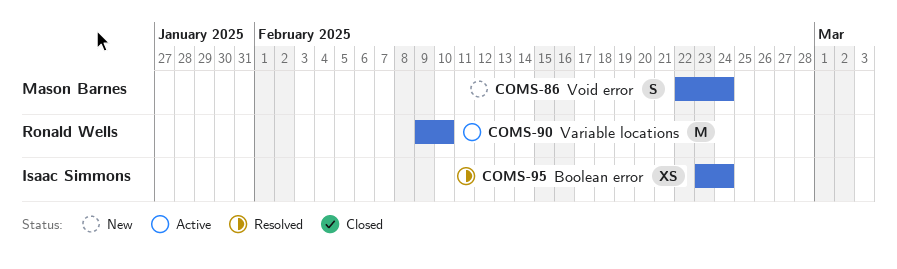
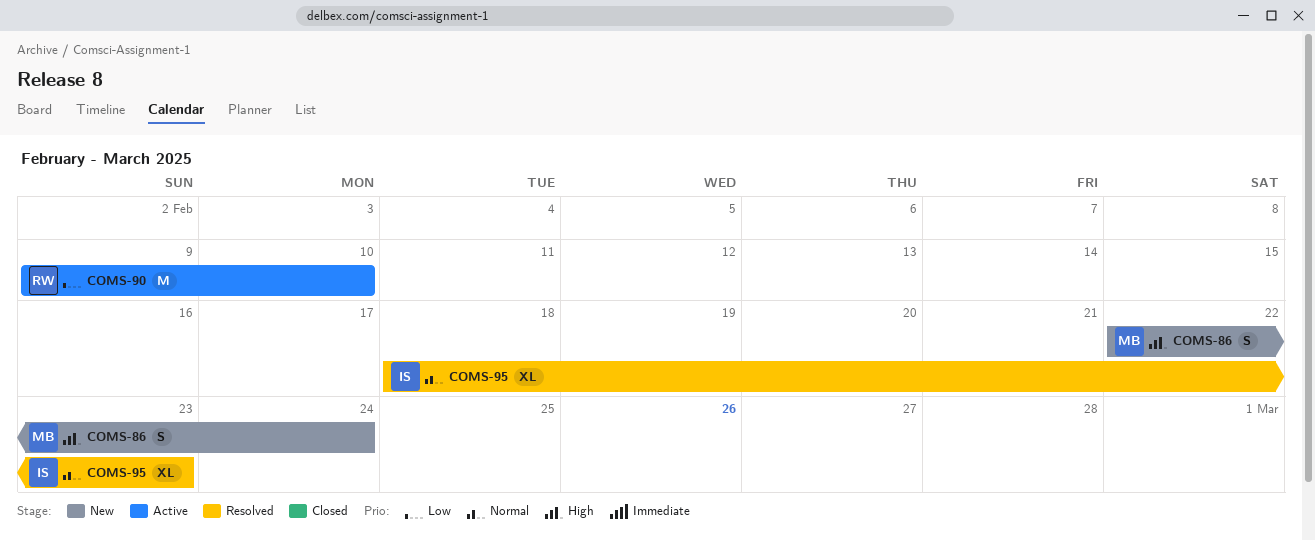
COMS-95, estimate: XS -> XL
COMS-95, start: Feb 23 -> Feb 18
COMS-95, due: Feb 24 -> Feb 23

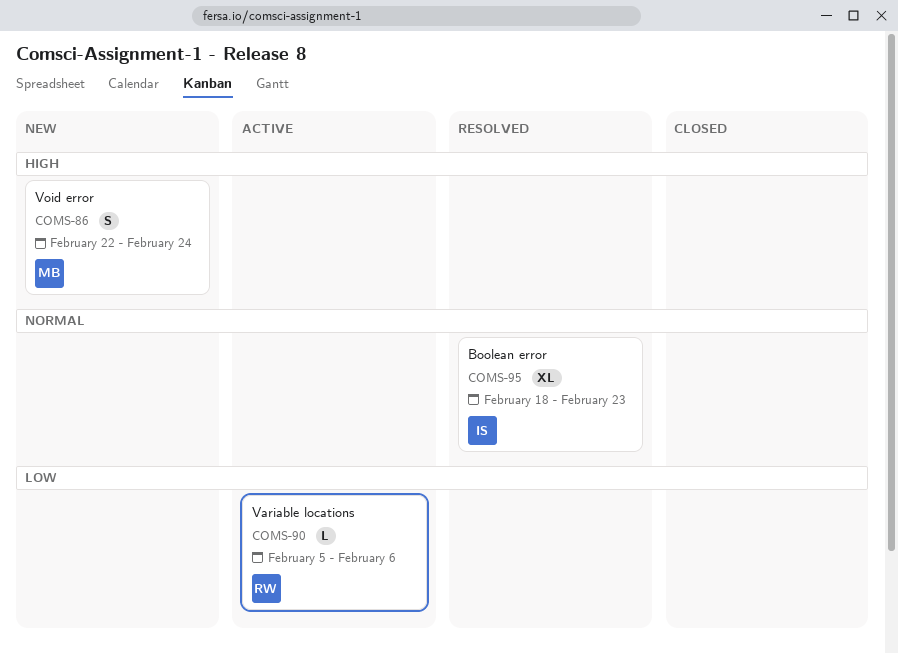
COMS-90, estimate: M -> L
COMS-90, start: Feb 9 -> Feb 5
COMS-90, due: Feb 10 -> Feb 6

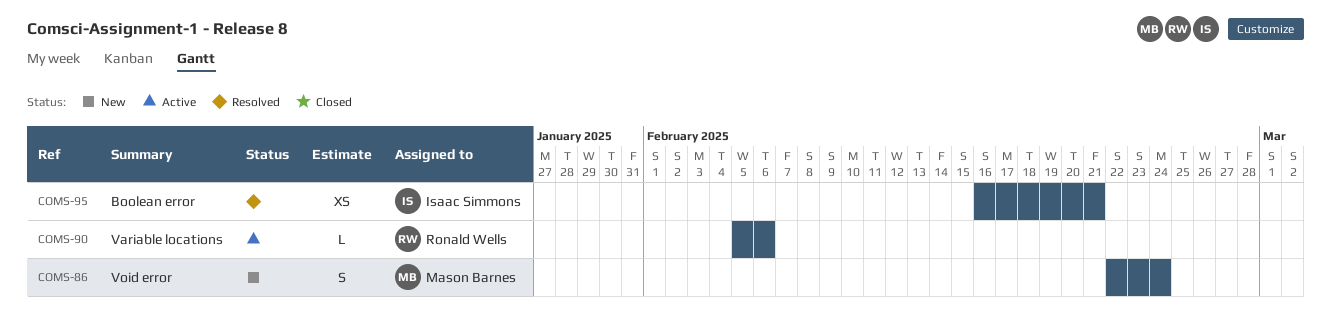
COMS-95, estimate: XL -> XS
COMS-95, start: Feb 18 -> Feb 16
COMS-95, due: Feb 23 -> Feb 21

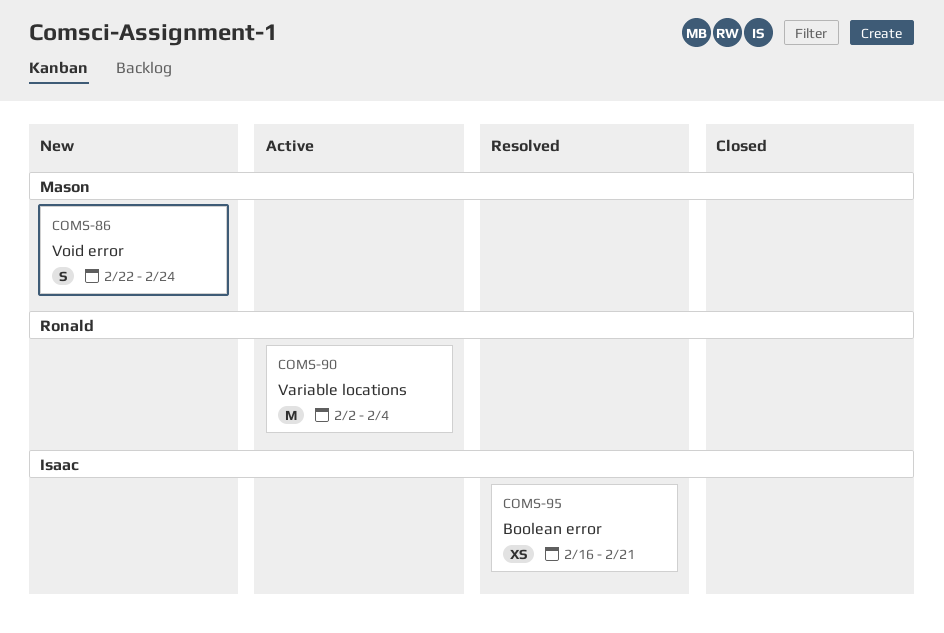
COMS-90, estimate: L -> M
COMS-90, start: Feb 5 -> Feb 2
COMS-90, due: Feb 6 -> Feb 4

